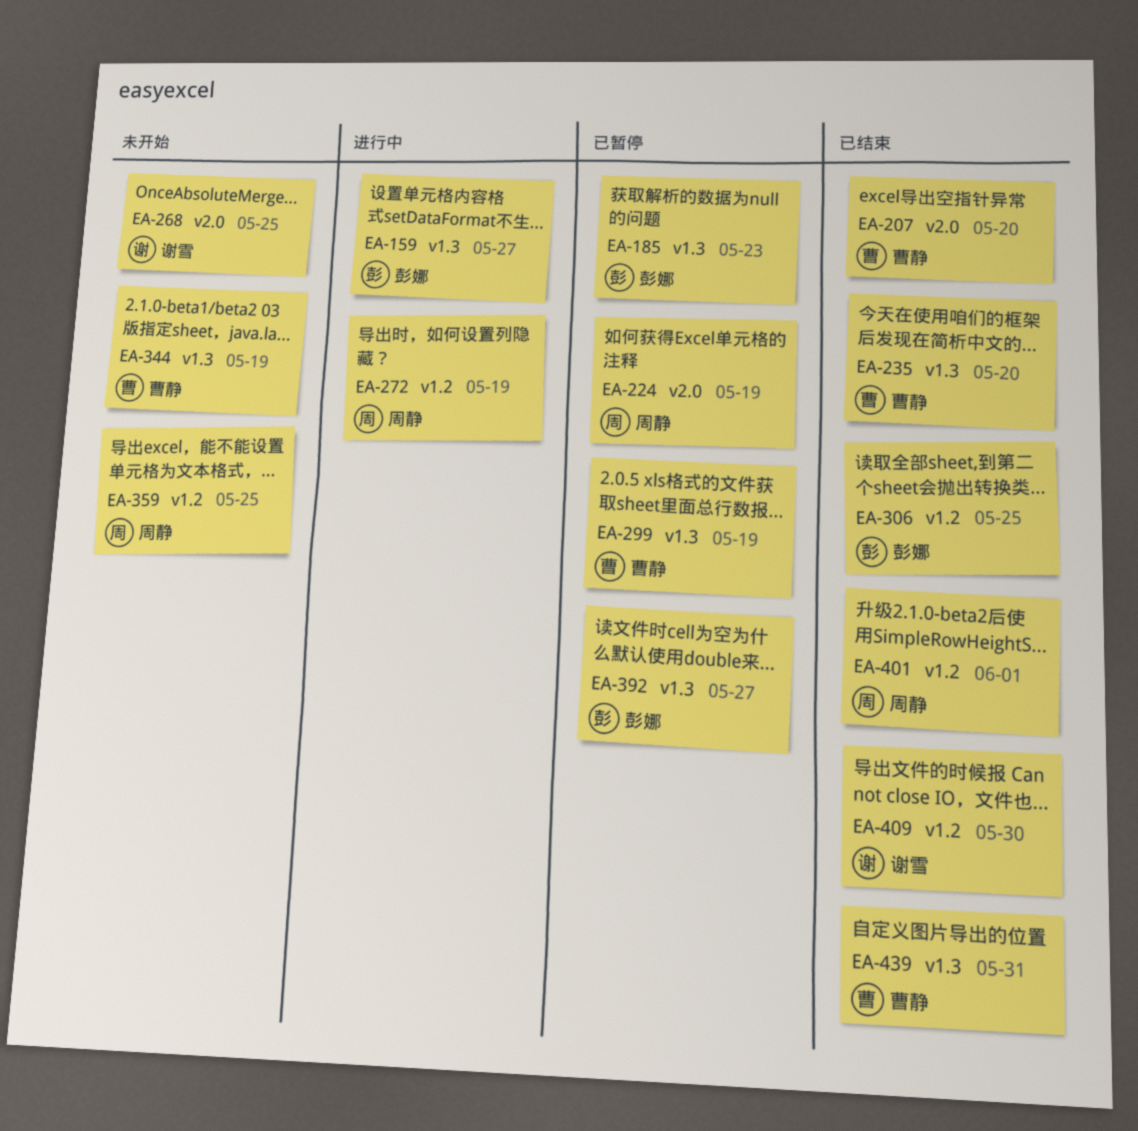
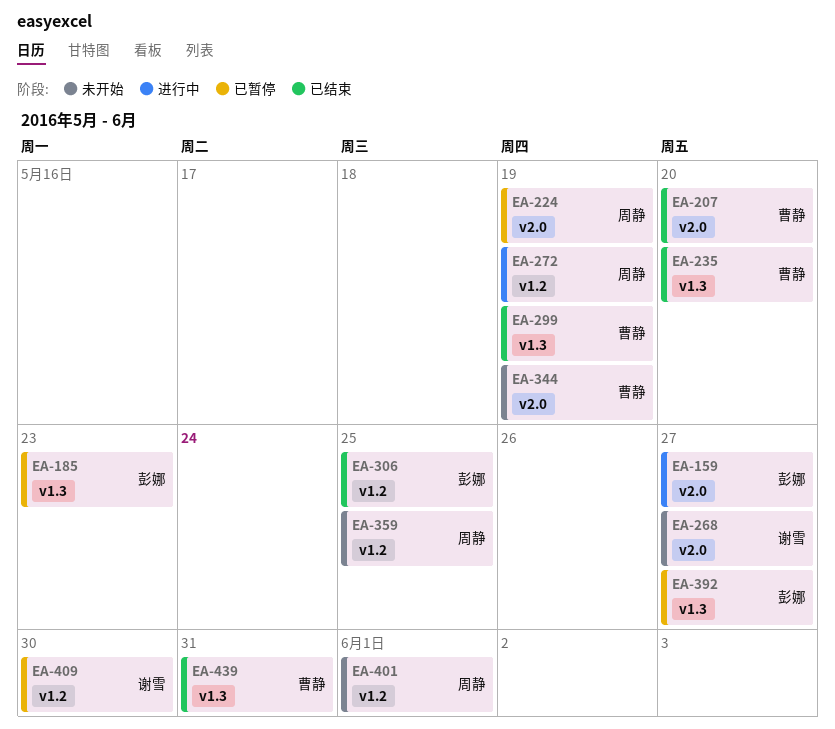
EA-159, label: v1.3 -> v2.0
EA-268, due: May 25 -> May 27
EA-299, status: 已暂停 -> 已结束
EA-344, label: v1.3 -> v2.0
EA-401, status: 已结束 -> 未开始
EA-409, status: 已结束 -> 已暂停

